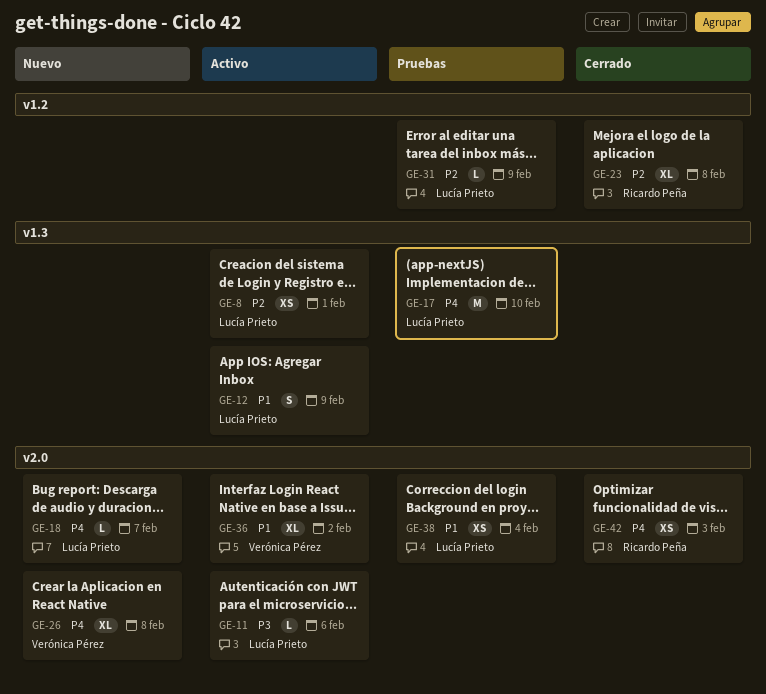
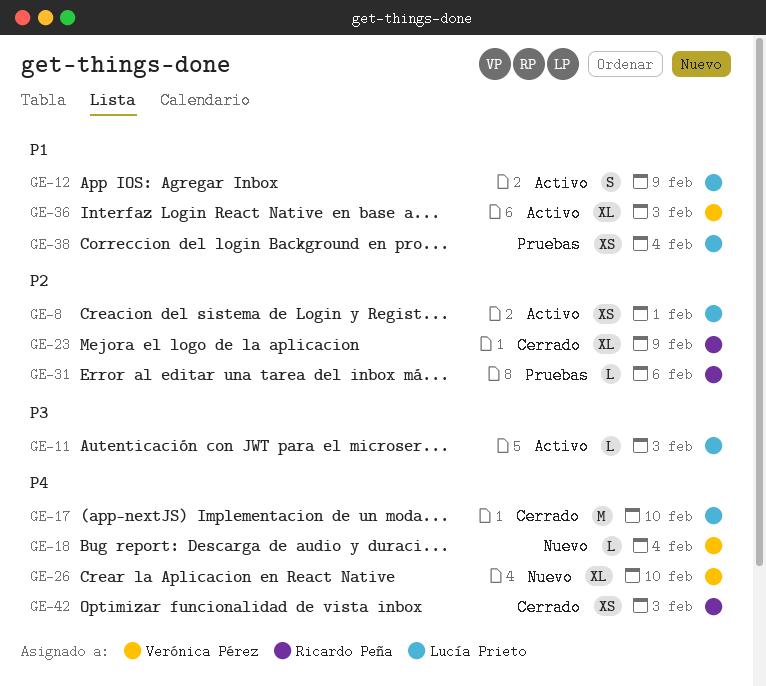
GE-11, due: Feb 6 -> Feb 3
GE-17, status: Pruebas -> Cerrado
GE-18, owner: Lucía Prieto -> Verónica Pérez
GE-18, due: Feb 7 -> Feb 4
GE-23, due: Feb 8 -> Feb 9
GE-26, due: Feb 8 -> Feb 10
GE-31, owner: Lucía Prieto -> Ricardo Peña
GE-31, due: Feb 9 -> Feb 6
GE-36, due: Feb 2 -> Feb 3

